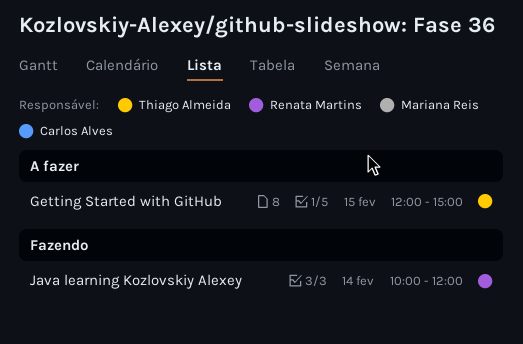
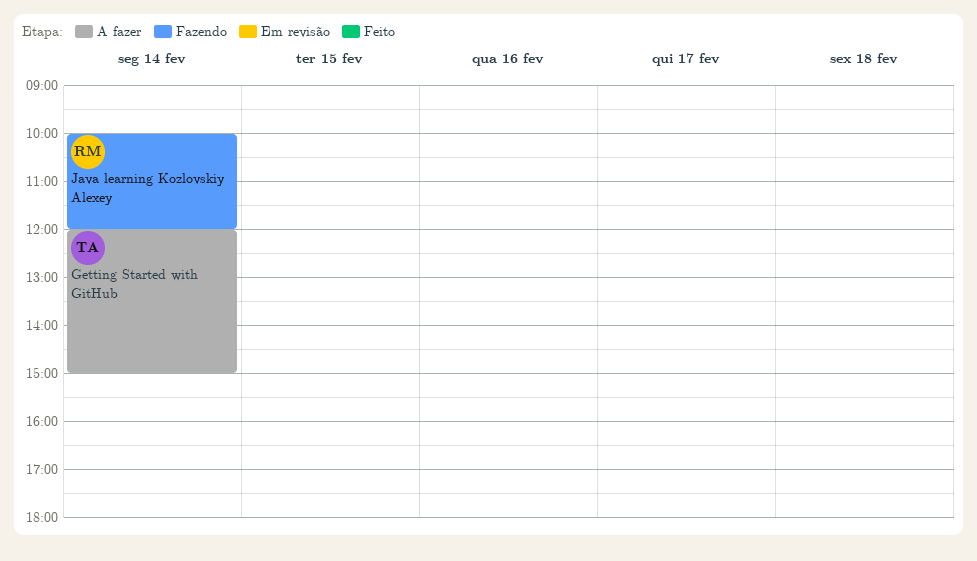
Getting Started with GitHub, day: Feb 15 -> Feb 14

